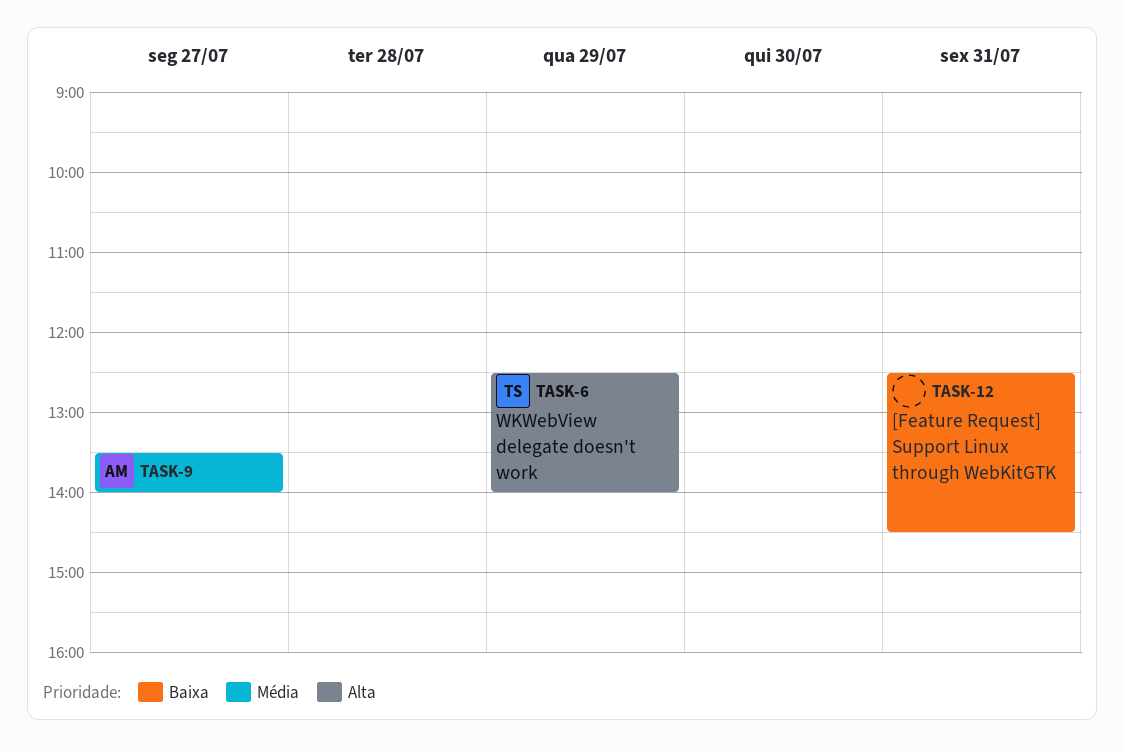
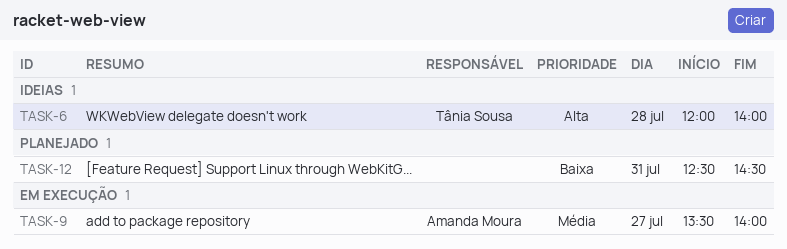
TASK-6, day: Jul 29 -> Jul 28
TASK-6, begins: 12:30 -> 12:00

